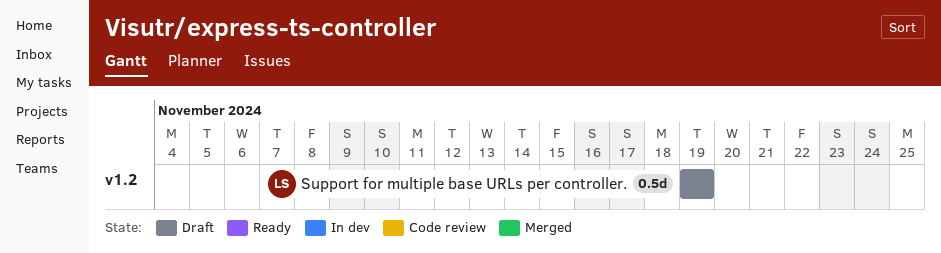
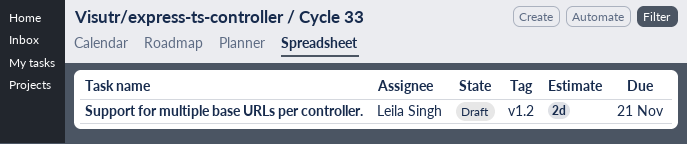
Support for multiple base URLs per controller., estimate: 0.5d -> 2d
Support for multiple base URLs per controller., due: Nov 19 -> Nov 21

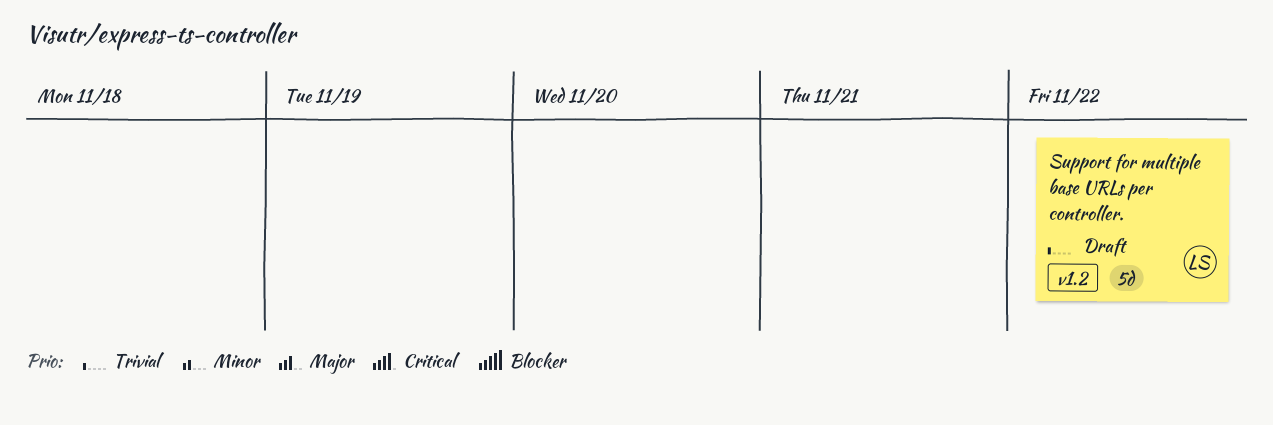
Support for multiple base URLs per controller., estimate: 2d -> 5d
Support for multiple base URLs per controller., due: Nov 21 -> Nov 22

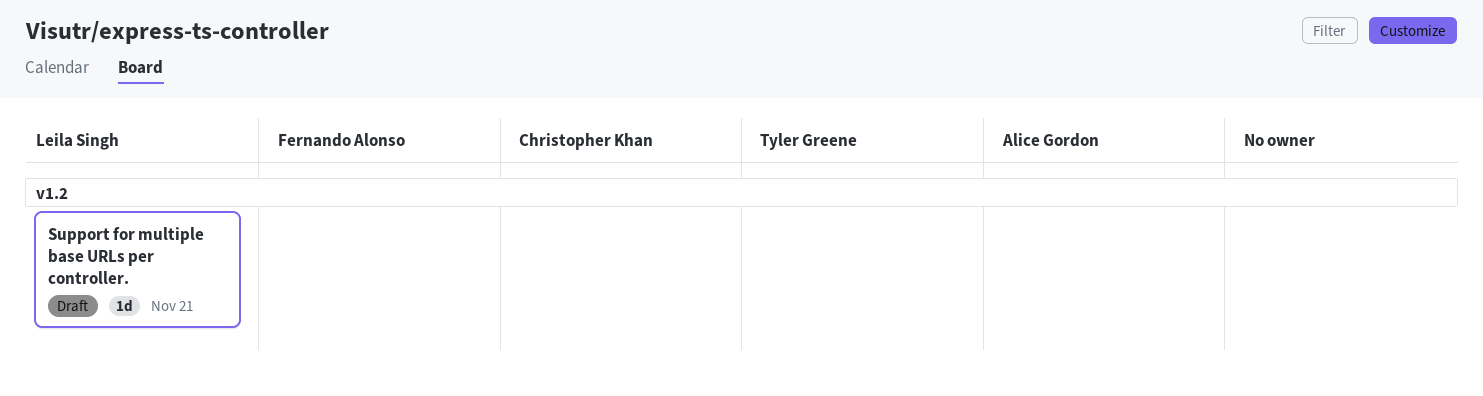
Support for multiple base URLs per controller., estimate: 5d -> 1d
Support for multiple base URLs per controller., due: Nov 22 -> Nov 21

